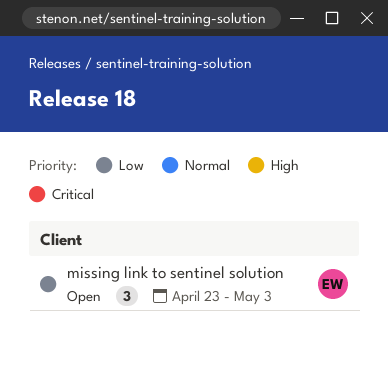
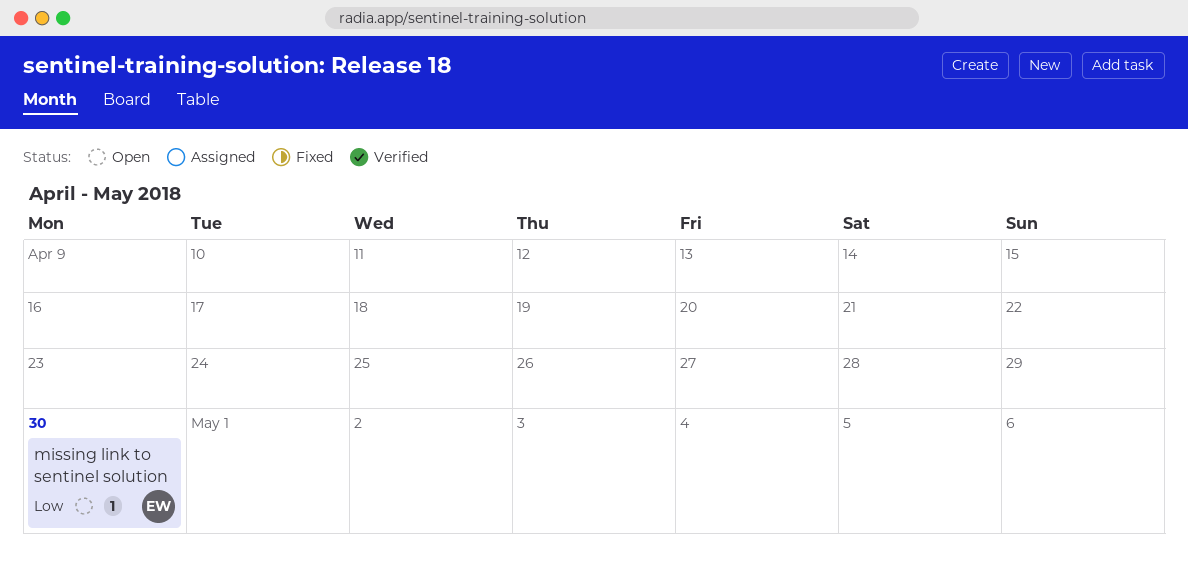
missing link to sentinel solution, estimate: 3 -> 1
missing link to sentinel solution, due: May 3 -> Apr 30

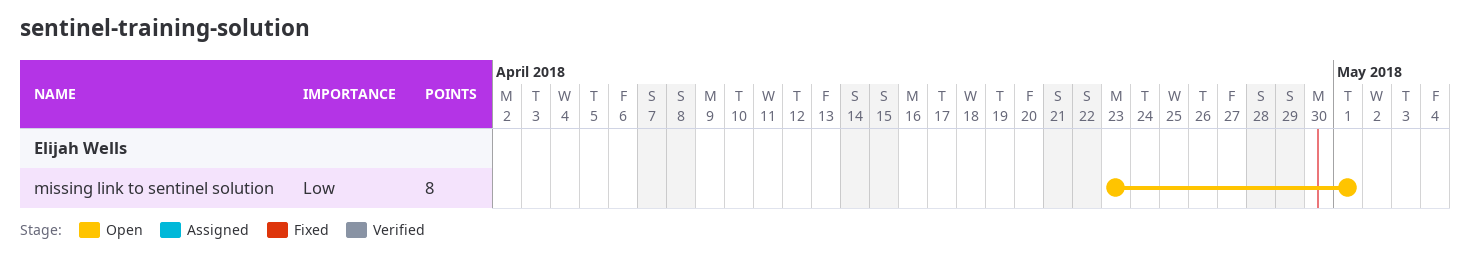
missing link to sentinel solution, estimate: 1 -> 8
missing link to sentinel solution, due: Apr 30 -> May 1

